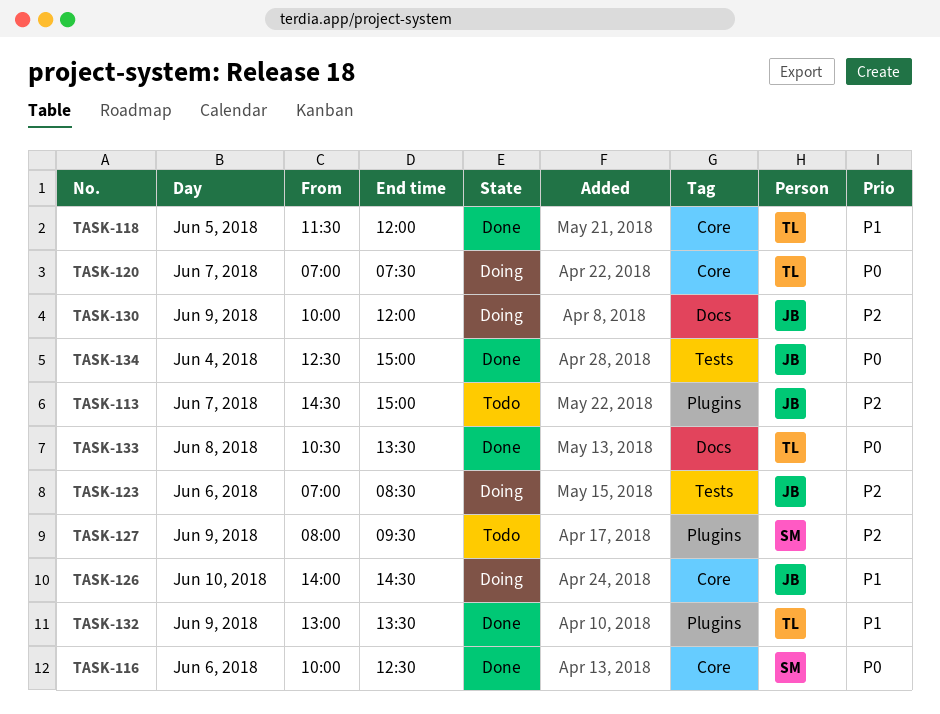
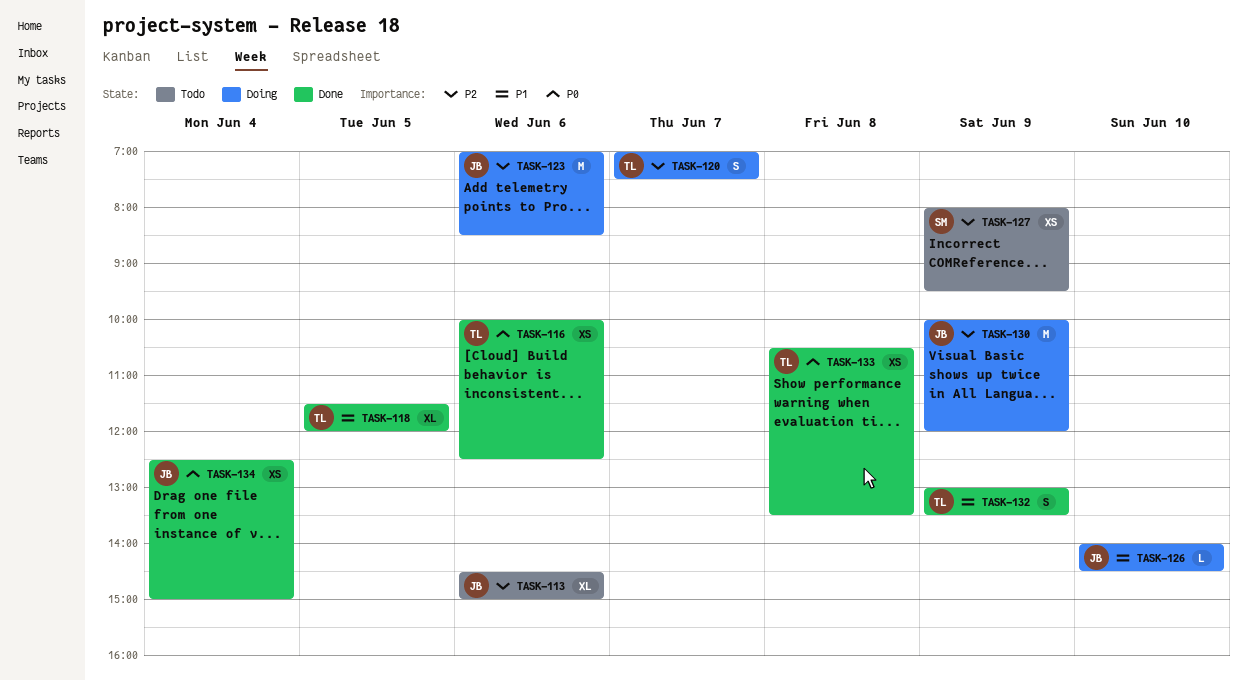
TASK-113, day: Jun 7 -> Jun 6
TASK-116, owner: SM -> TL
TASK-120, priority: P0 -> P2

